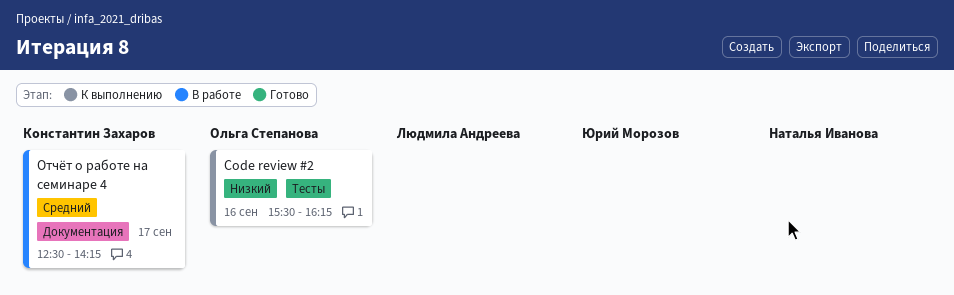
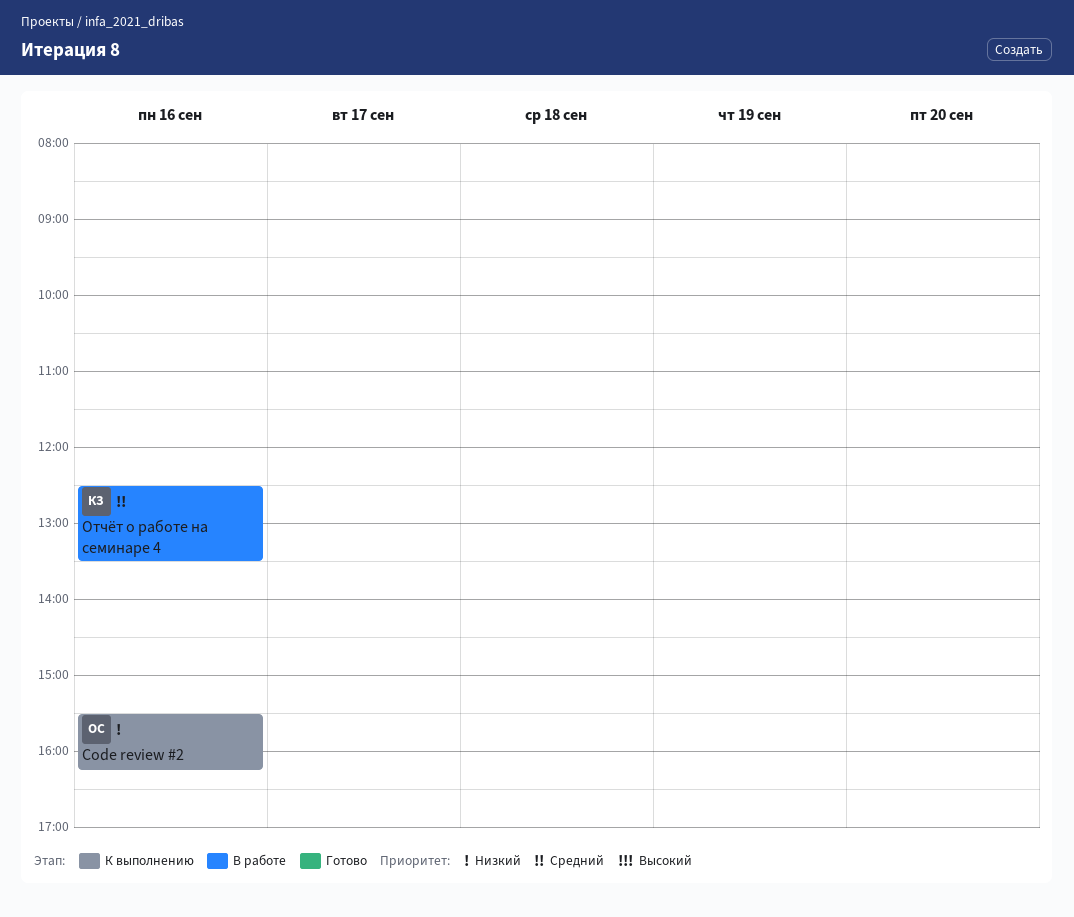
Отчёт о работе на семинаре 4, day: Sep 17 -> Sep 16
Отчёт о работе на семинаре 4, ends: 14:15 -> 13:30

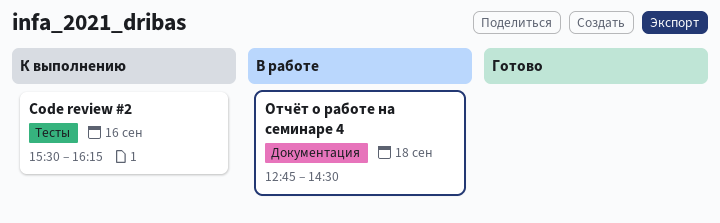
Отчёт о работе на семинаре 4, day: Sep 16 -> Sep 18
Отчёт о работе на семинаре 4, begins: 12:30 -> 12:45
Отчёт о работе на семинаре 4, ends: 13:30 -> 14:30

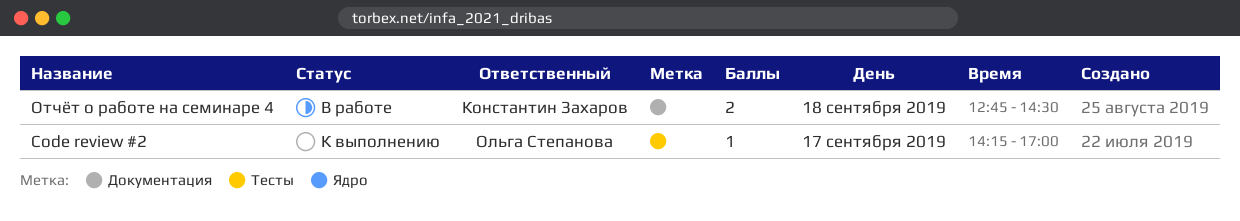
Code review #2, day: Sep 16 -> Sep 17
Code review #2, begins: 15:30 -> 14:15
Code review #2, ends: 16:15 -> 17:00

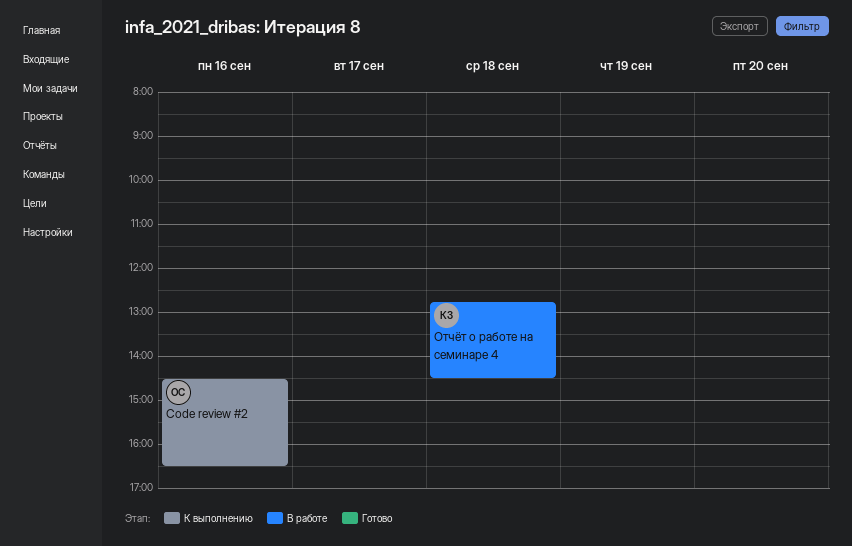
Code review #2, day: Sep 17 -> Sep 16
Code review #2, begins: 14:15 -> 14:30
Code review #2, ends: 17:00 -> 16:30

